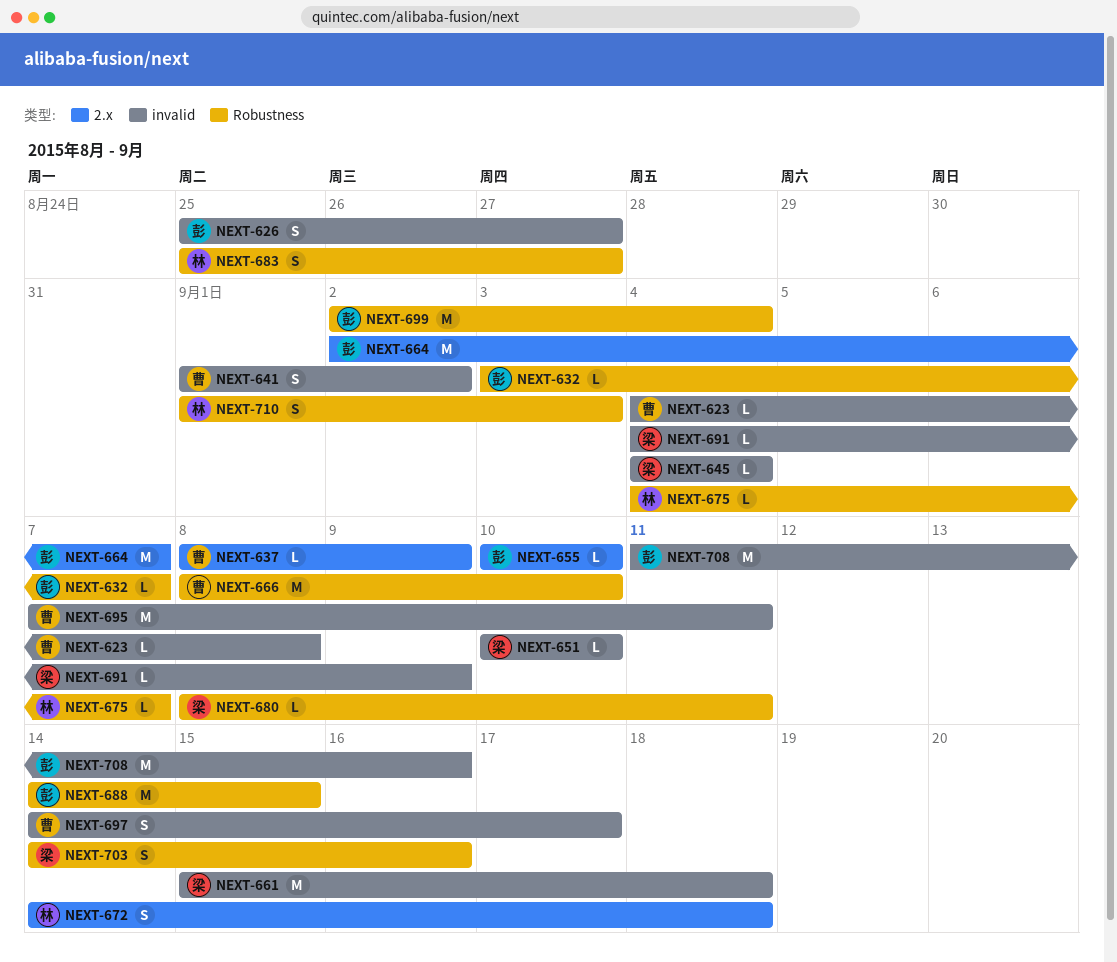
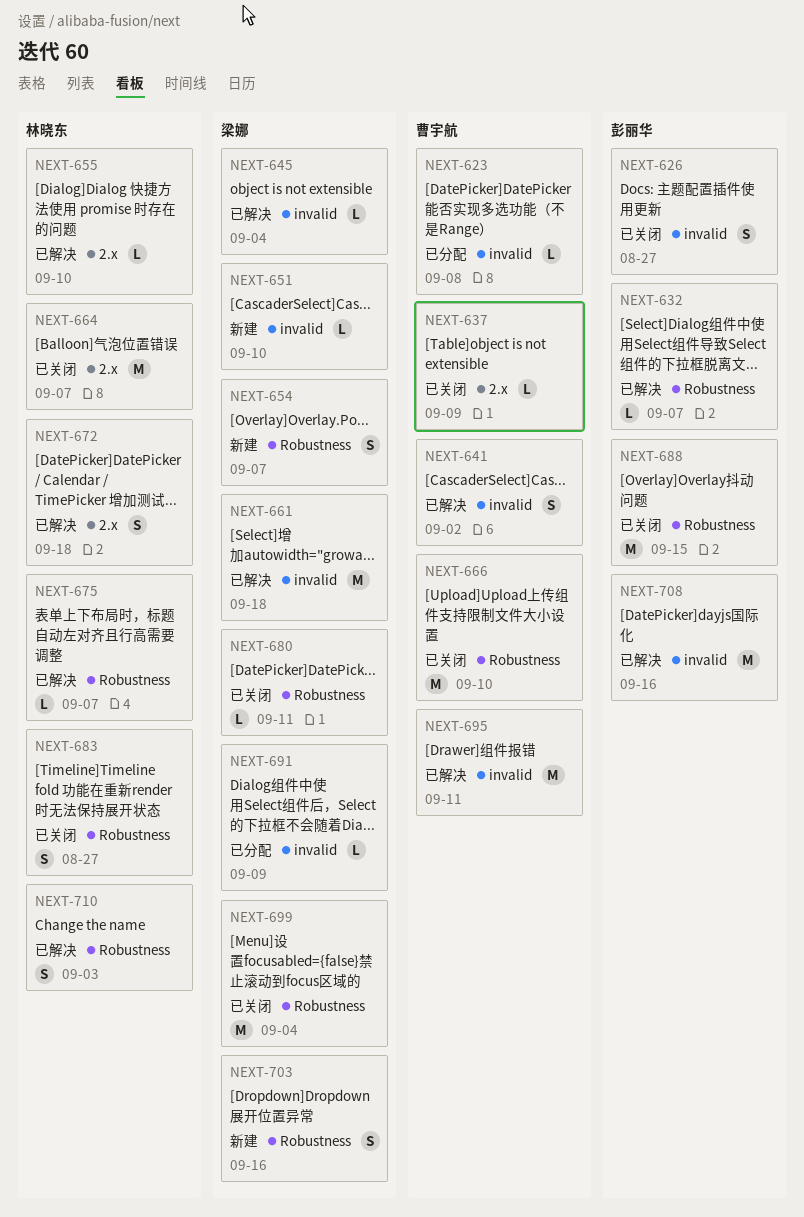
NEXT-654: none -> present
NEXT-655, owner: 彭丽华 -> 林晓东
NEXT-664, owner: 彭丽华 -> 林晓东
NEXT-697: present -> none
NEXT-699, owner: 彭丽华 -> 梁娜

